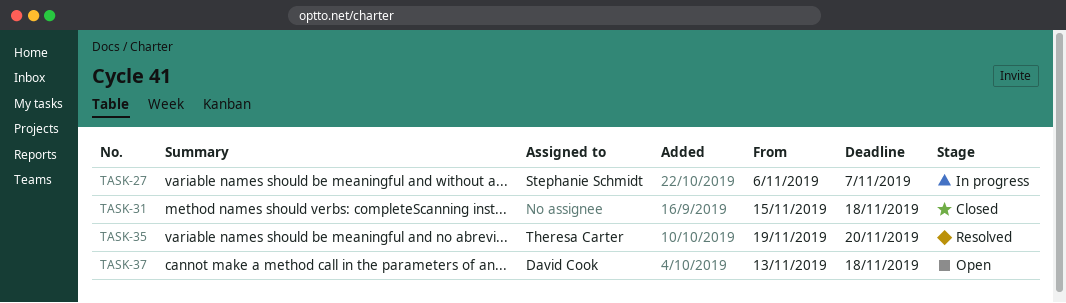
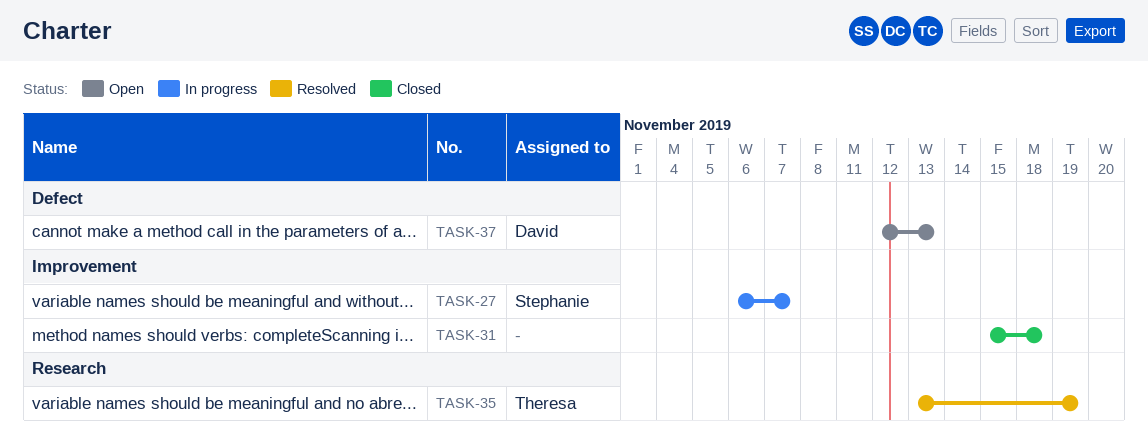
TASK-35, start: Nov 19 -> Nov 13
TASK-35, due: Nov 20 -> Nov 19
TASK-37, start: Nov 13 -> Nov 12
TASK-37, due: Nov 18 -> Nov 13

